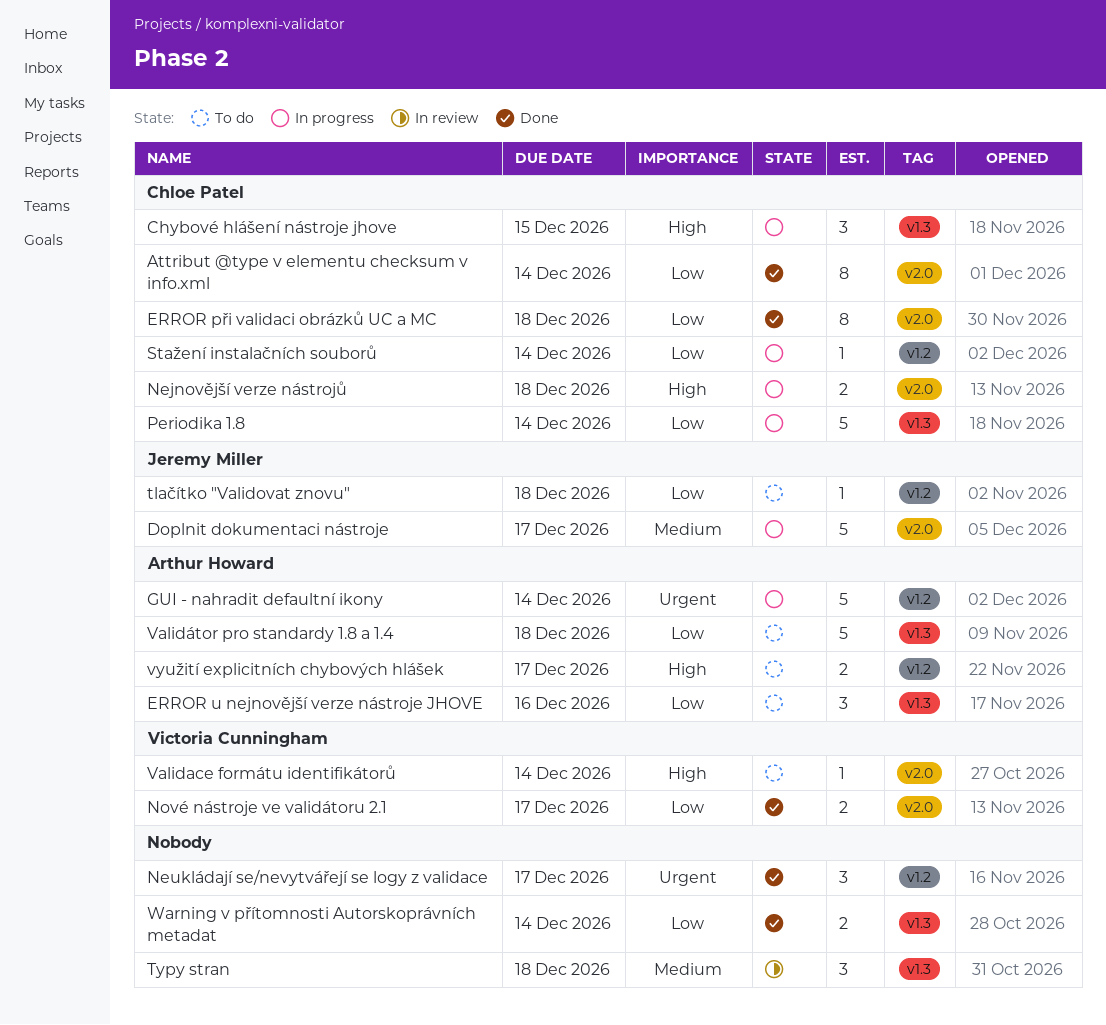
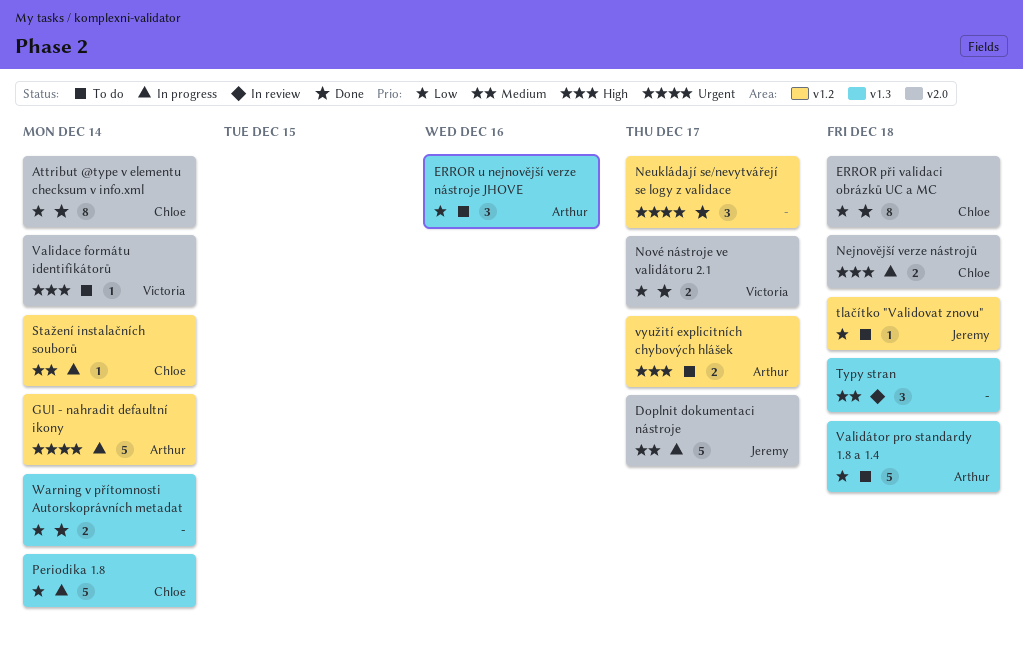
Chybové hlášení nástroje jhove: present -> none
Stažení instalačních souborů, priority: Low -> Medium

